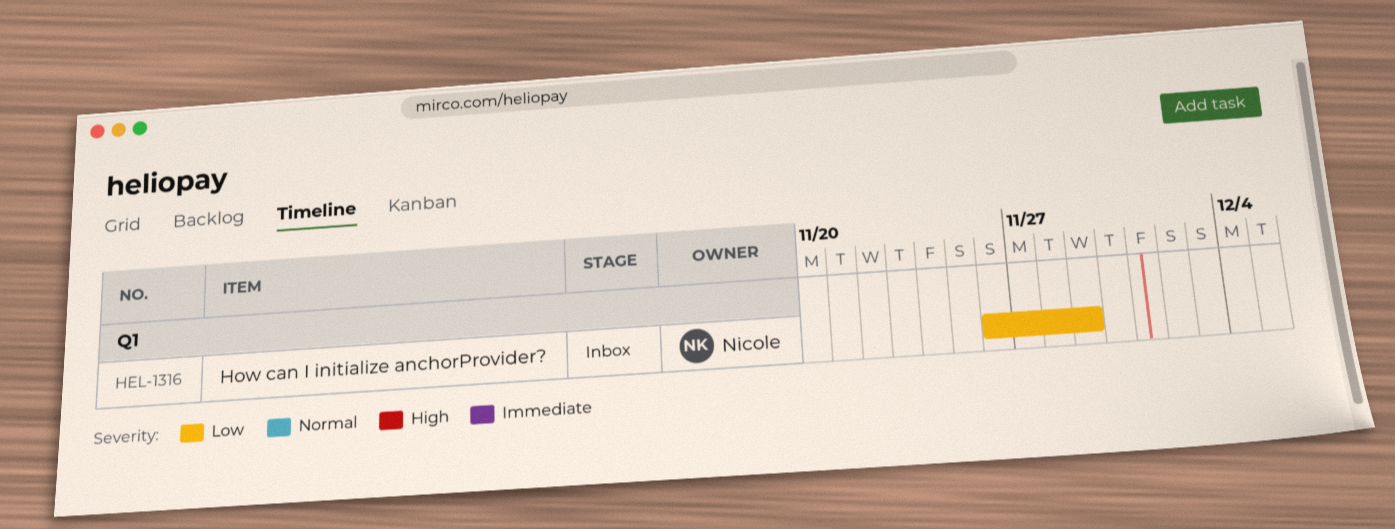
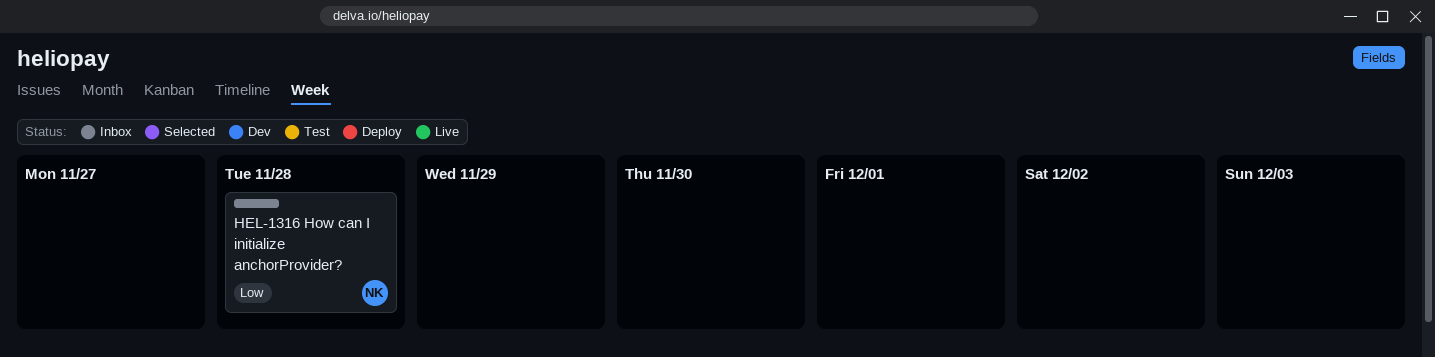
HEL-1316, due: Nov 29 -> Nov 28

